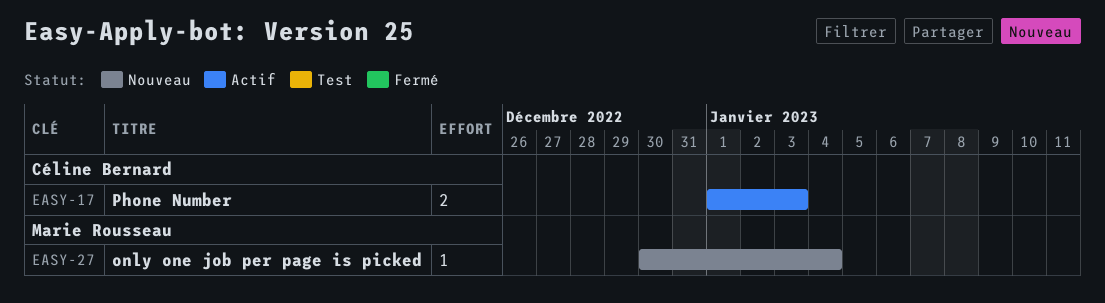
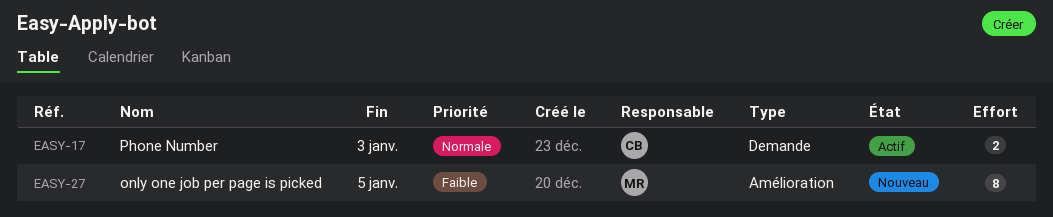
EASY-27, estimate: 1 -> 8
EASY-27, due: Jan 4 -> Jan 5

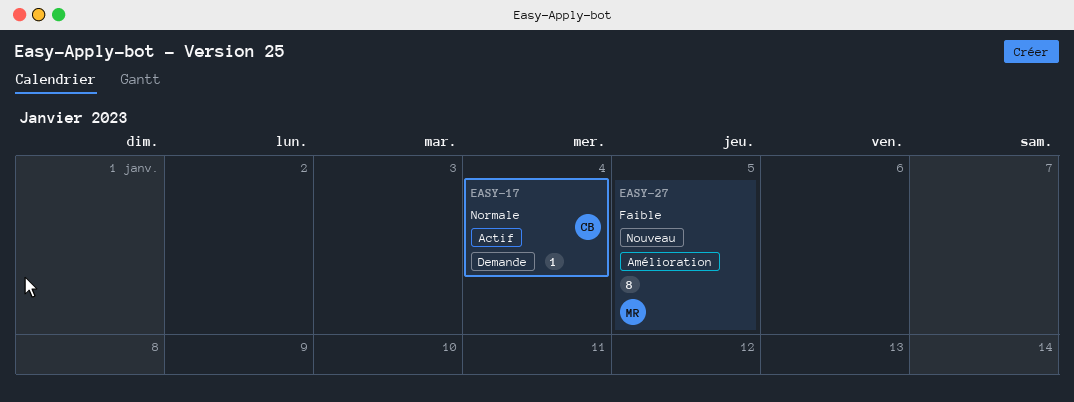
EASY-17, estimate: 2 -> 1
EASY-17, due: Jan 3 -> Jan 4

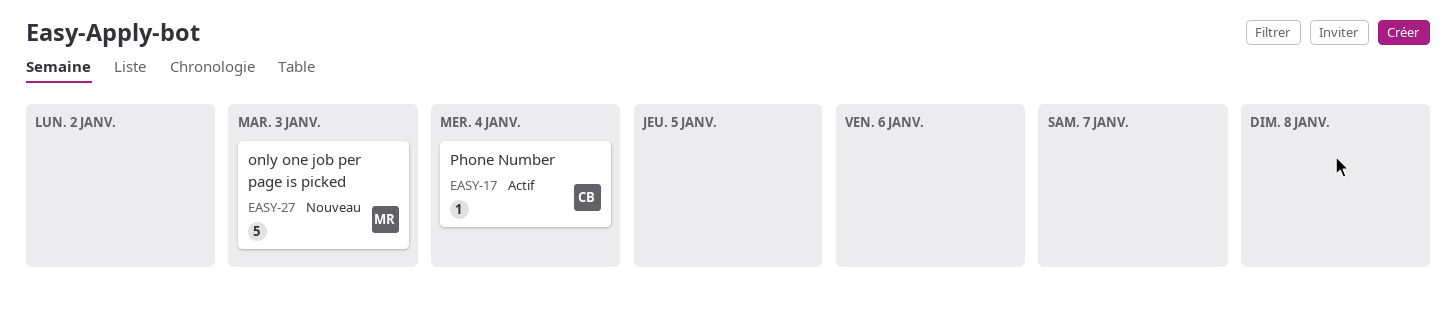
EASY-27, estimate: 8 -> 5
EASY-27, due: Jan 5 -> Jan 3

